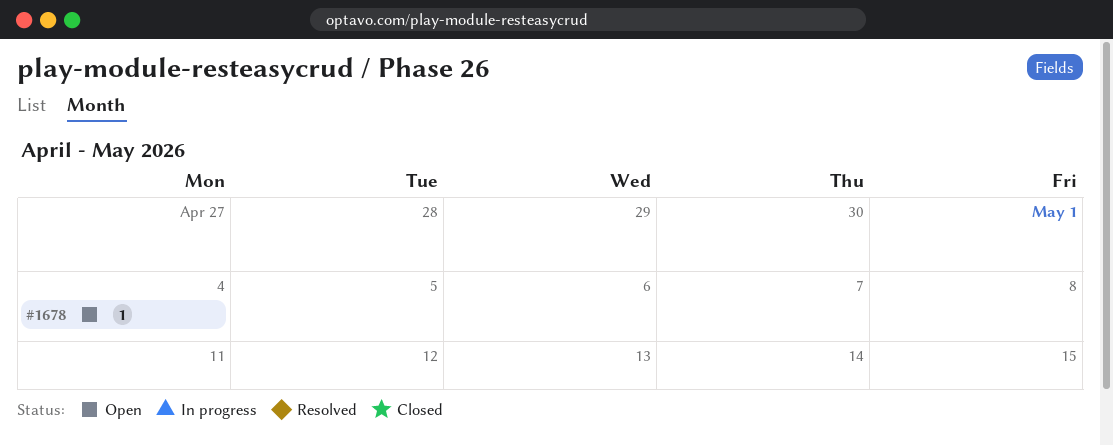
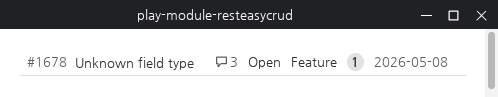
#1678, due: May 4 -> May 8

